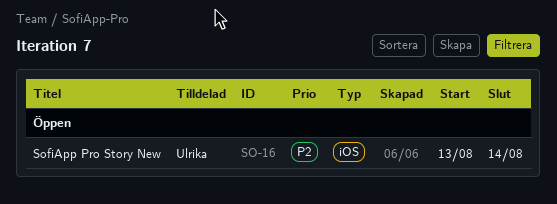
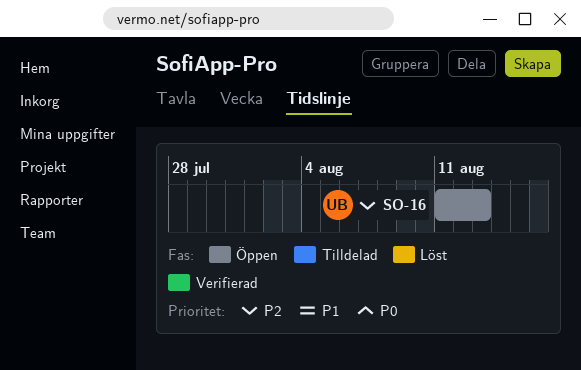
SO-16, start: Aug 13 -> Aug 11
SO-16, due: Aug 14 -> Aug 13

